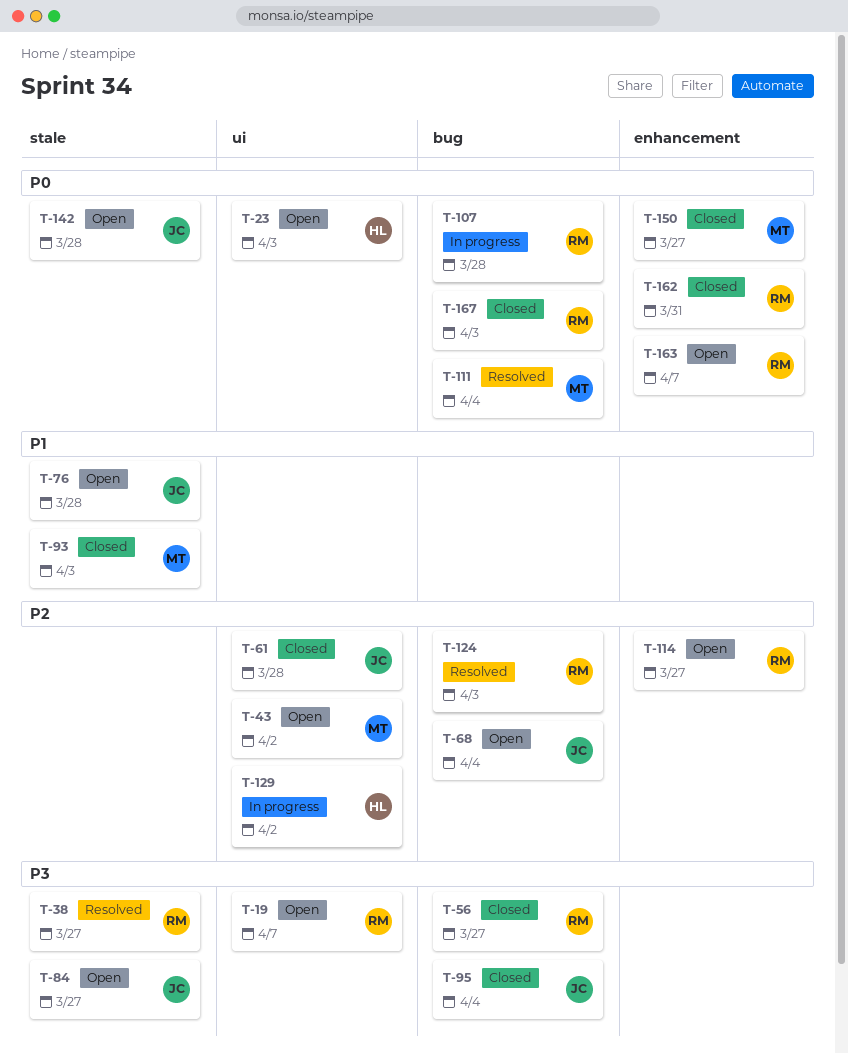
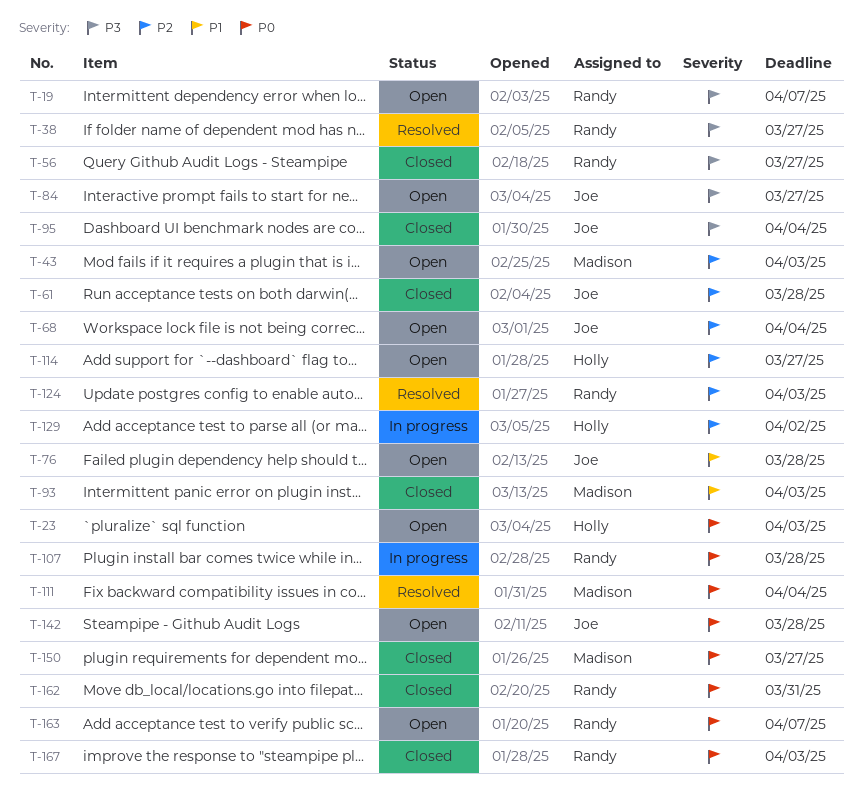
T-43, due: Apr 2 -> Apr 3
T-114, owner: Randy -> Holly

